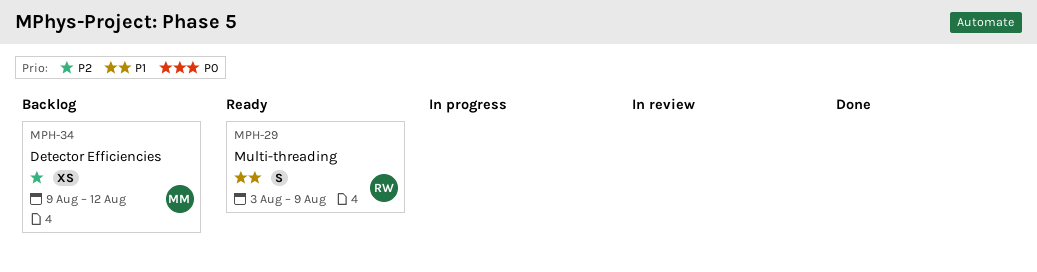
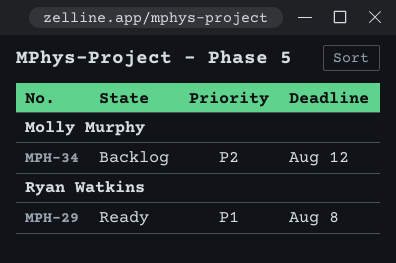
MPH-29, due: Aug 9 -> Aug 8

